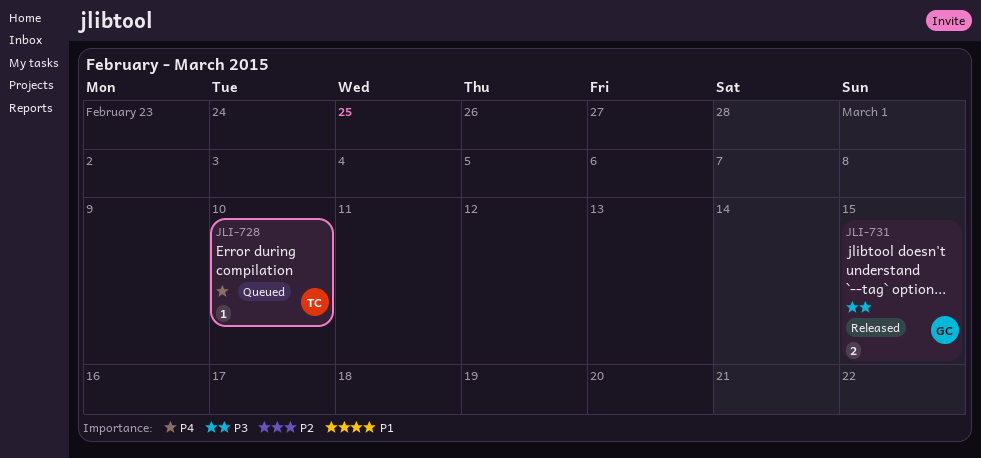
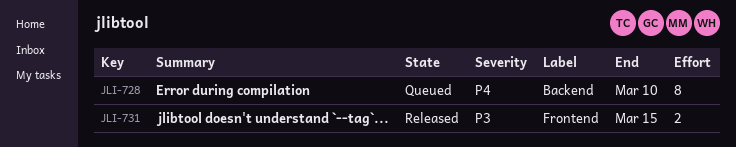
JLI-728, estimate: 1 -> 8

